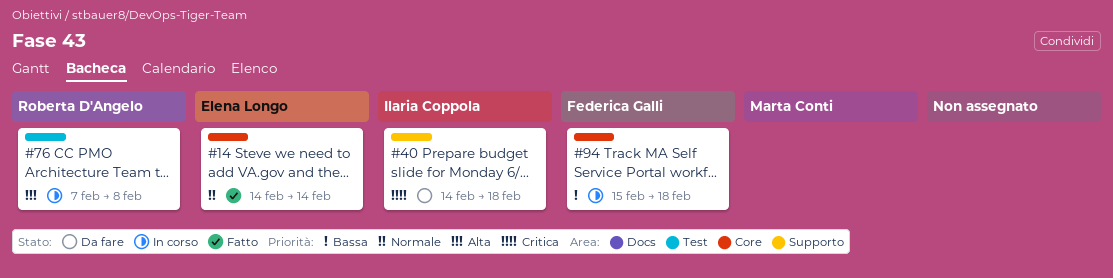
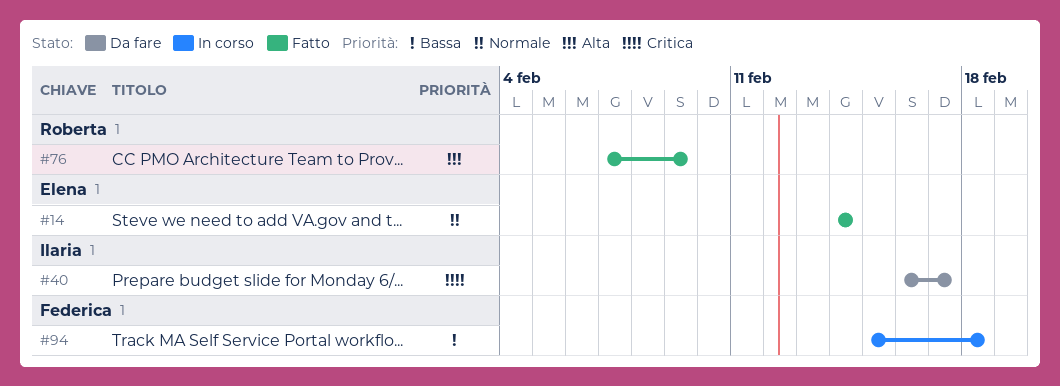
#40, start: Feb 14 -> Feb 16
#40, due: Feb 18 -> Feb 17
#76, status: In corso -> Fatto
#76, due: Feb 8 -> Feb 9

